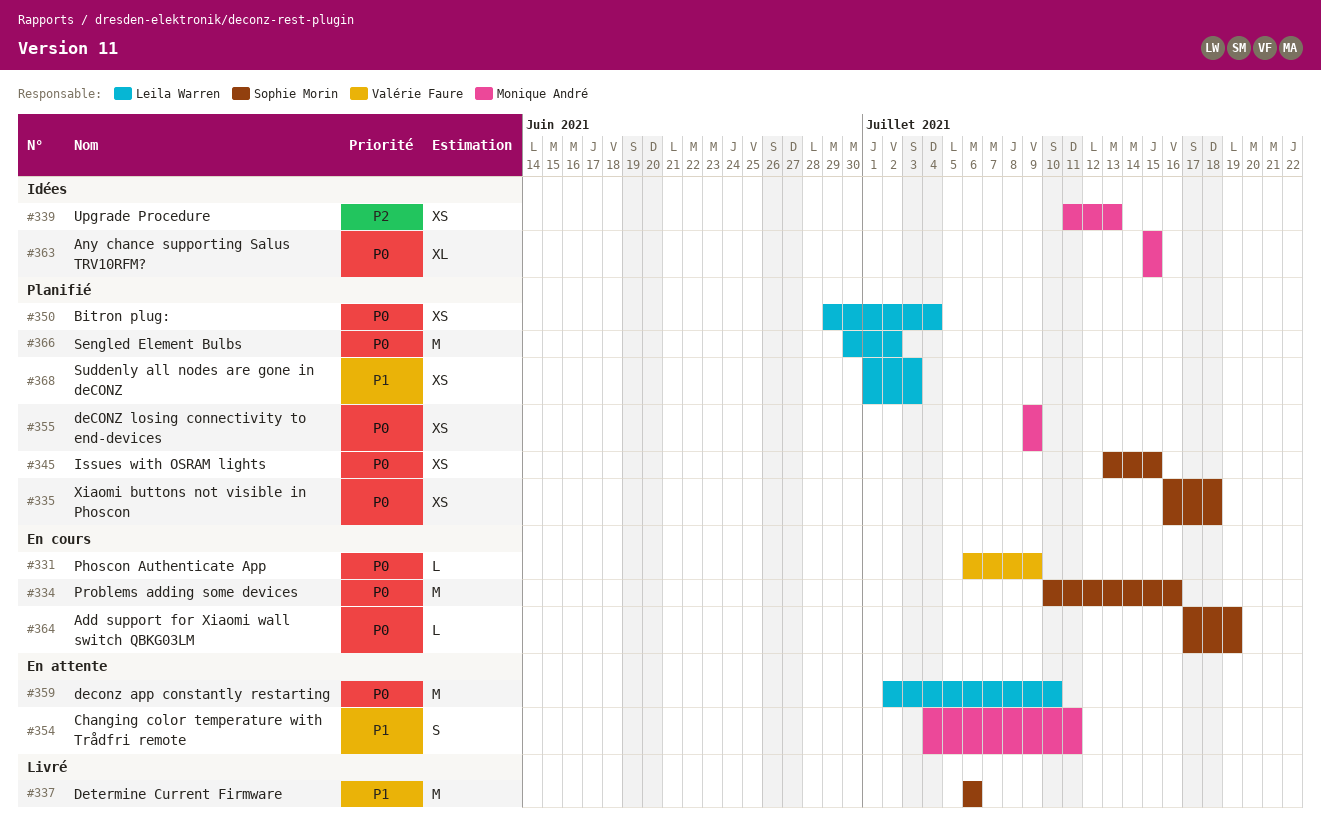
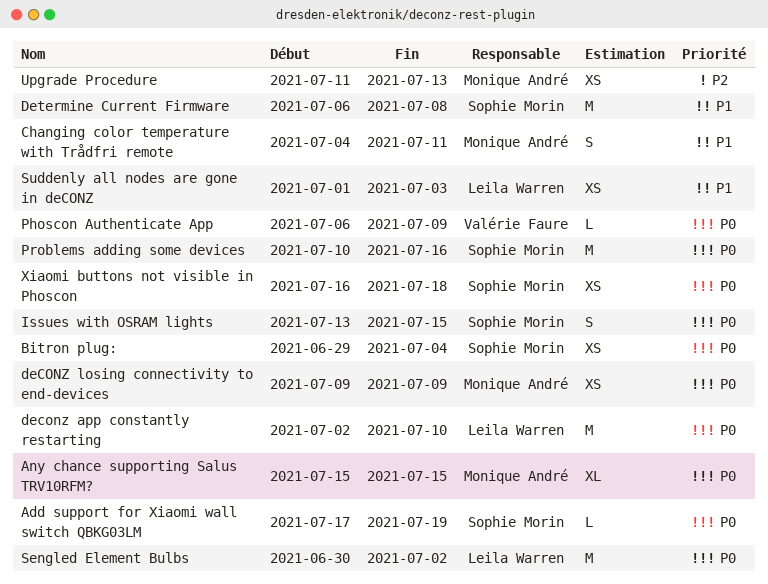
Bitron plug:, owner: Leila Warren -> Sophie Morin
Determine Current Firmware, due: Jul 6 -> Jul 8
Issues with OSRAM lights, estimate: XS -> S

